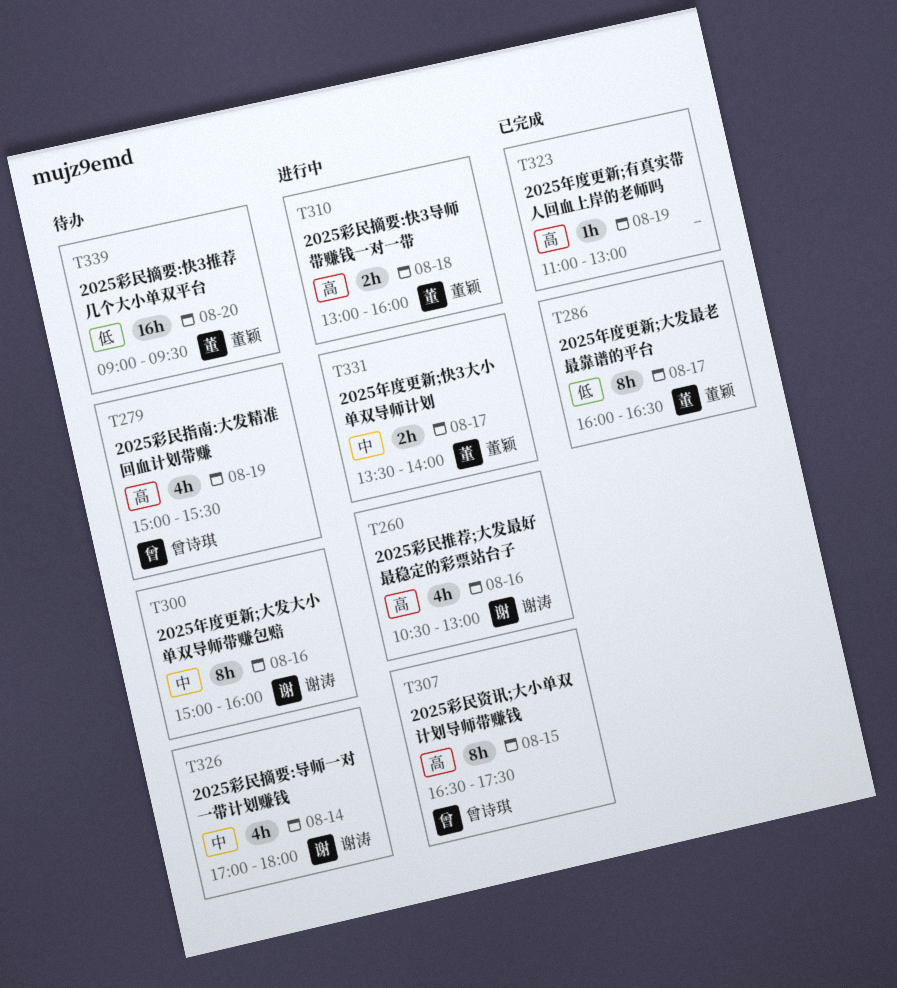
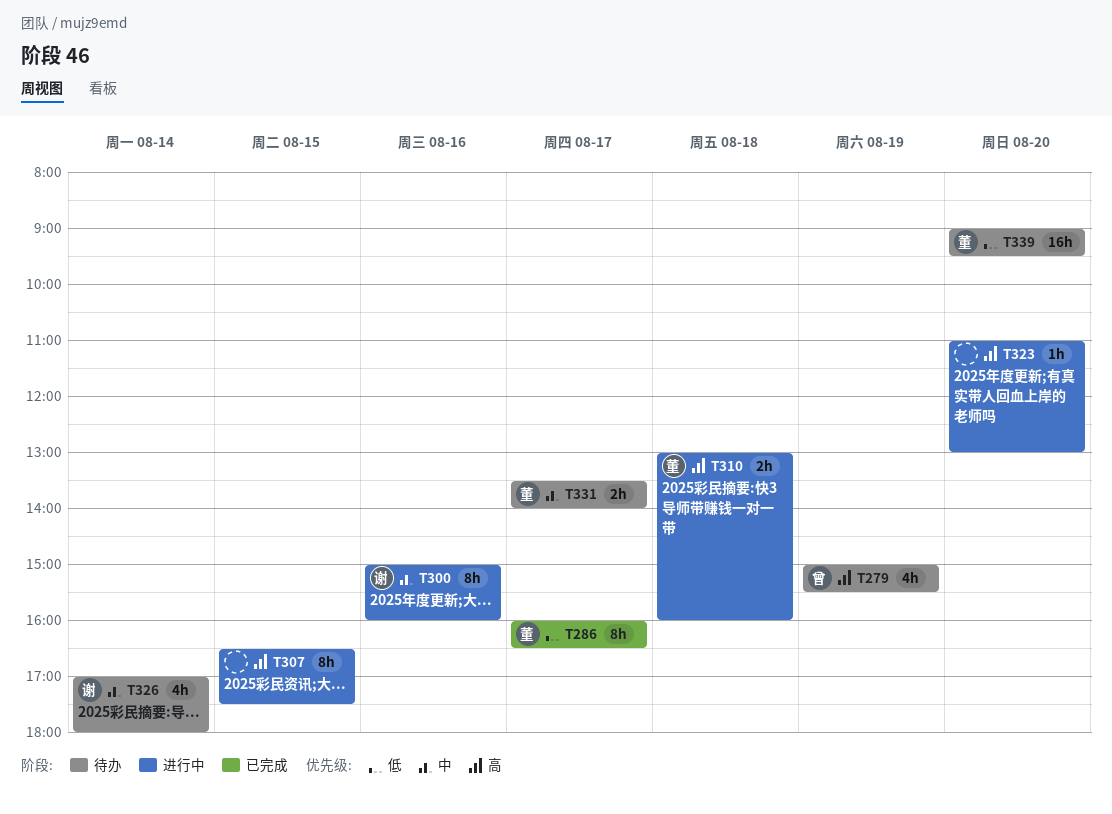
T260: present -> none
T300, status: 待办 -> 进行中
T307, owner: 曾诗琪 -> none
T323, status: 已完成 -> 进行中
T323, day: Aug 19 -> Aug 20
T331, status: 进行中 -> 待办

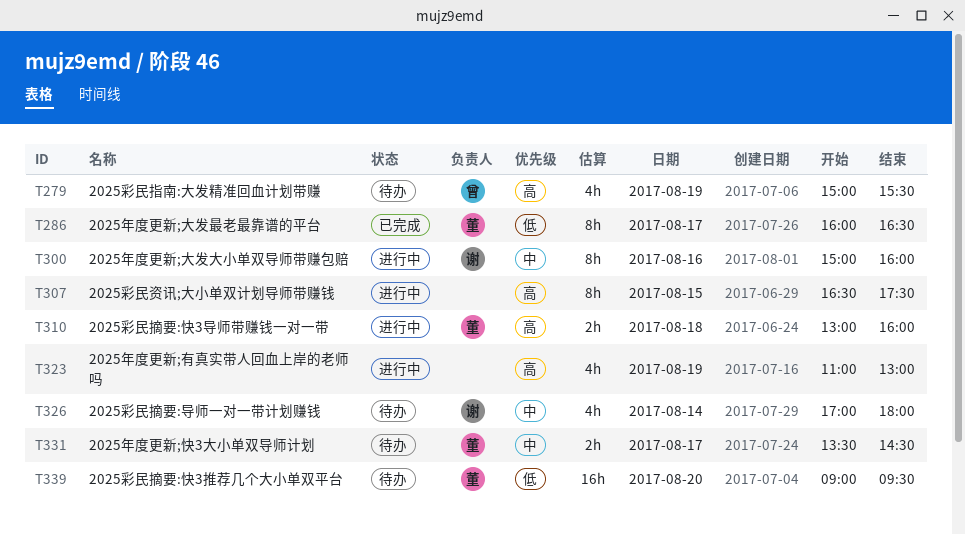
T323, estimate: 1h -> 4h
T323, day: Aug 20 -> Aug 19
T331, ends: 14:00 -> 14:30

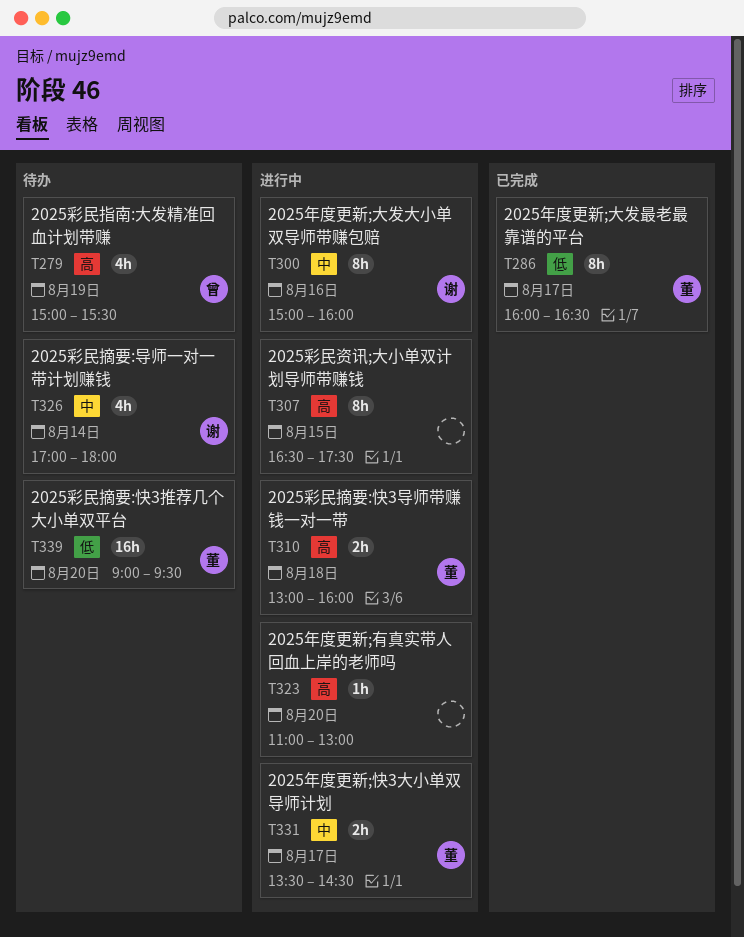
T323, estimate: 4h -> 1h
T323, day: Aug 19 -> Aug 20
T331, status: 待办 -> 进行中

